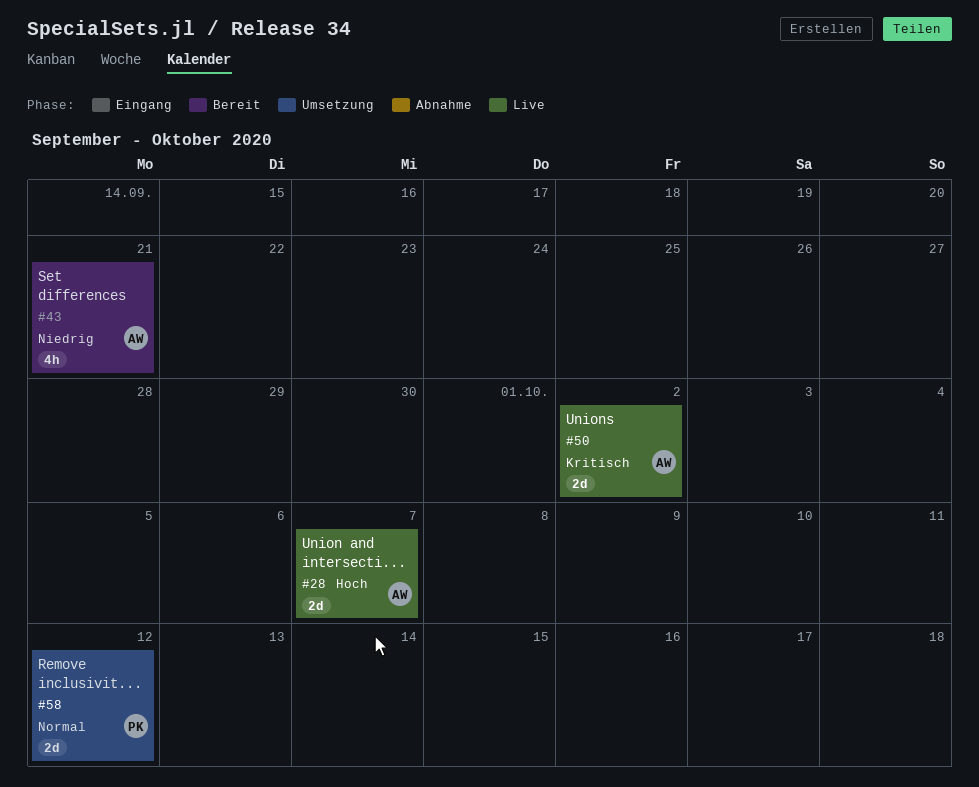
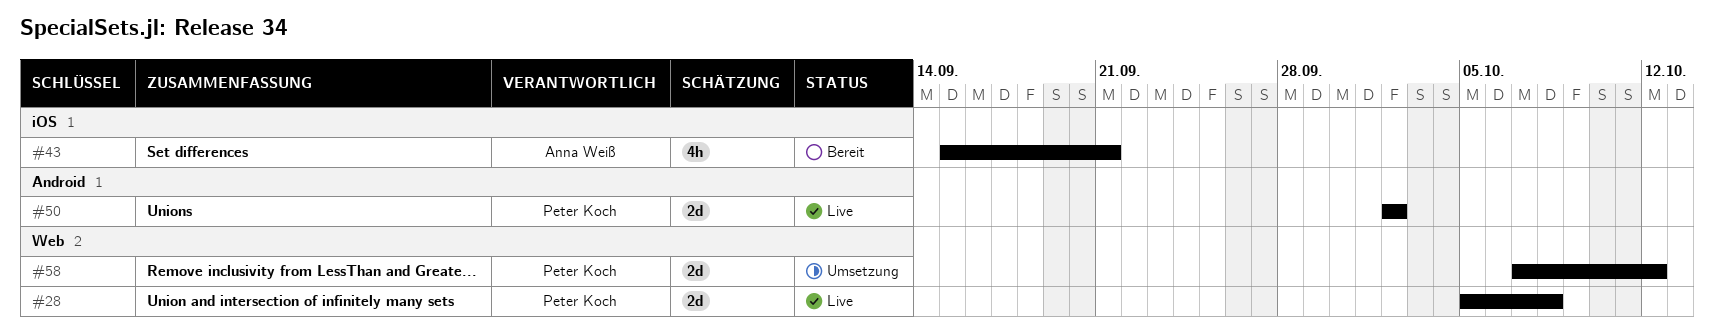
#28, owner: Anna Weiß -> Peter Koch
#28, due: Oct 7 -> Oct 8
#50, owner: Anna Weiß -> Peter Koch

